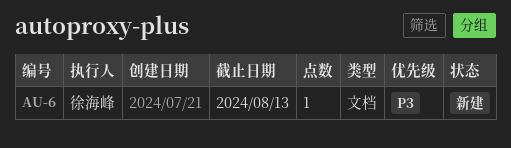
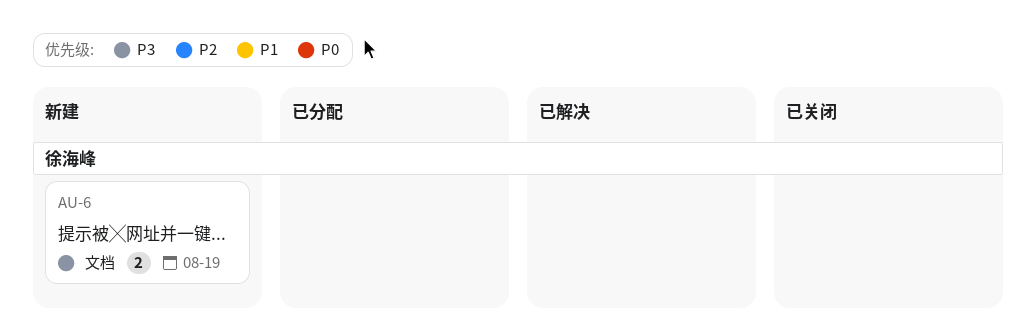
AU-6, estimate: 1 -> 2
AU-6, due: Aug 13 -> Aug 19

